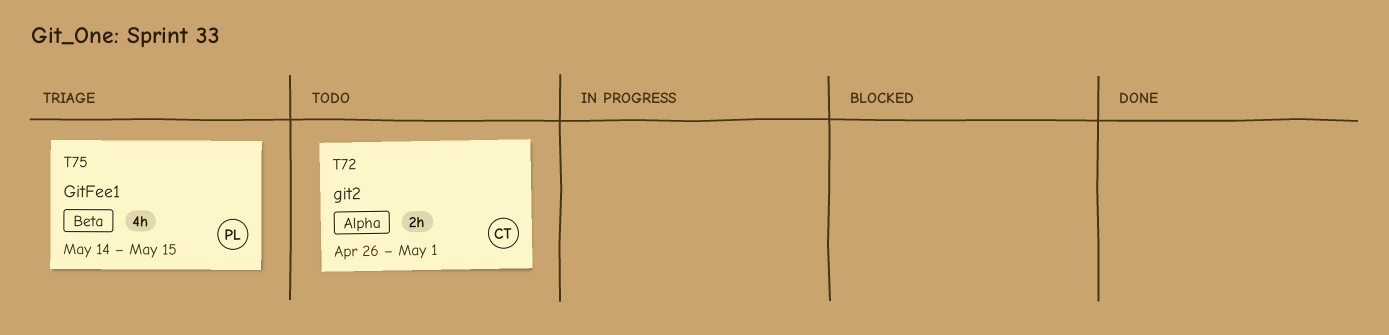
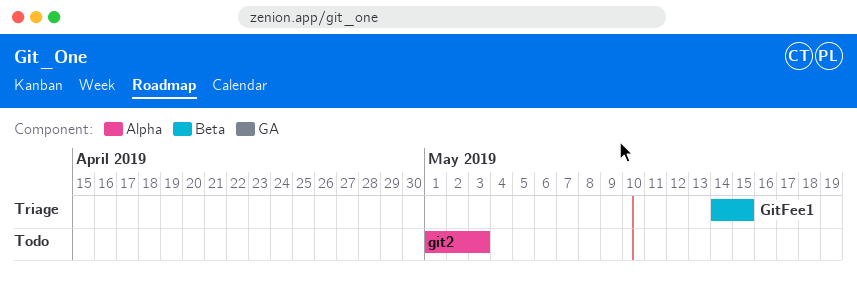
git2, start: Apr 26 -> May 1
git2, due: May 1 -> May 3

